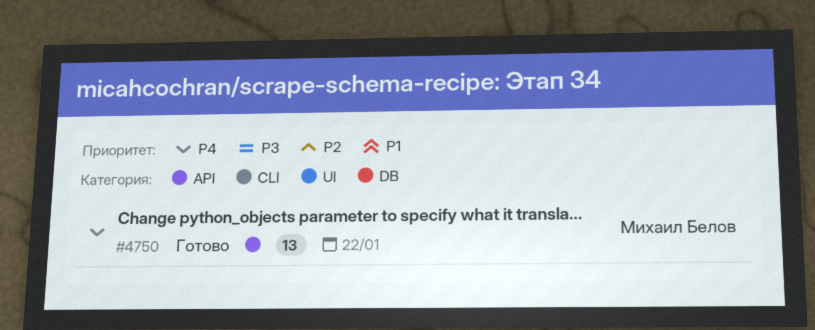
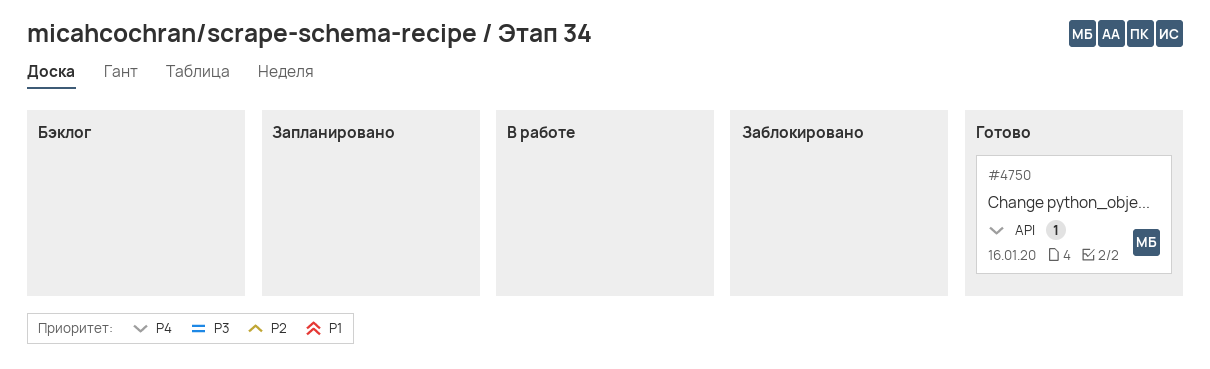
#4750, estimate: 13 -> 1
#4750, due: Jan 22 -> Jan 16

